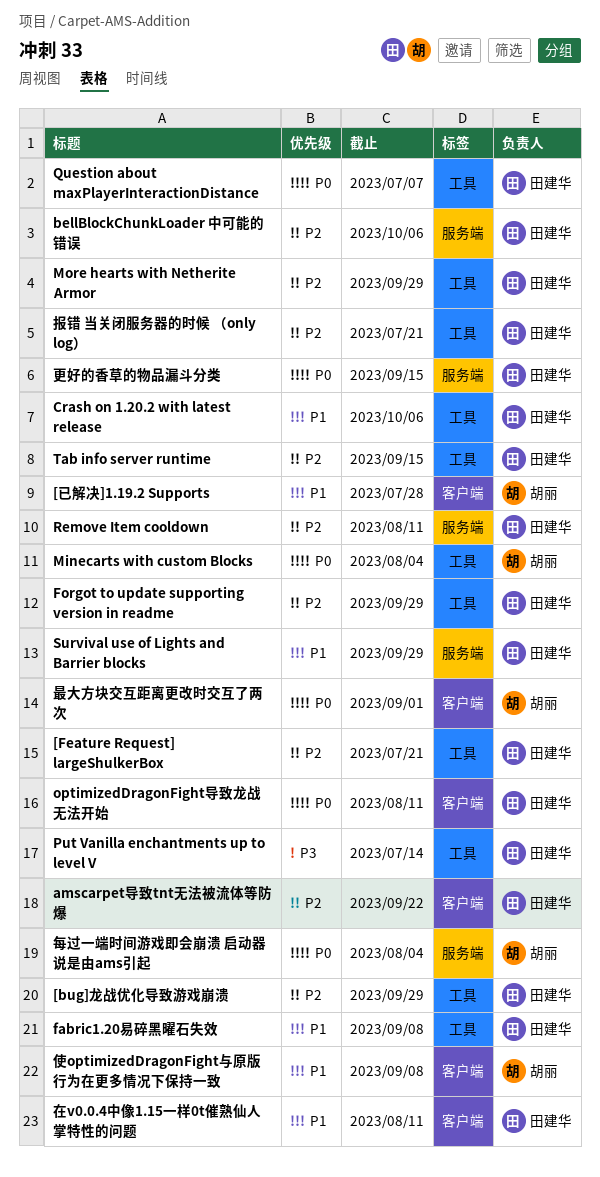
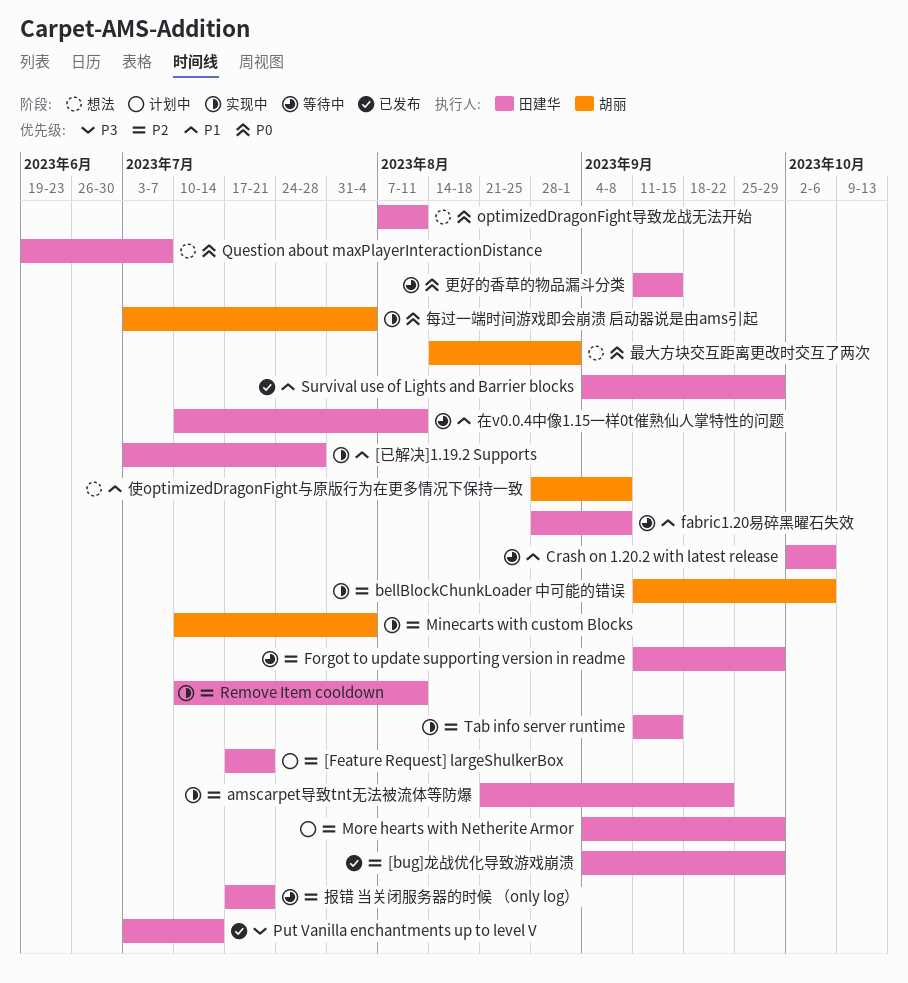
[已解决]1.19.2 Supports, owner: 胡丽 -> 田建华
bellBlockChunkLoader 中可能的错误, owner: 田建华 -> 胡丽
Minecarts with custom Blocks, priority: P0 -> P2

